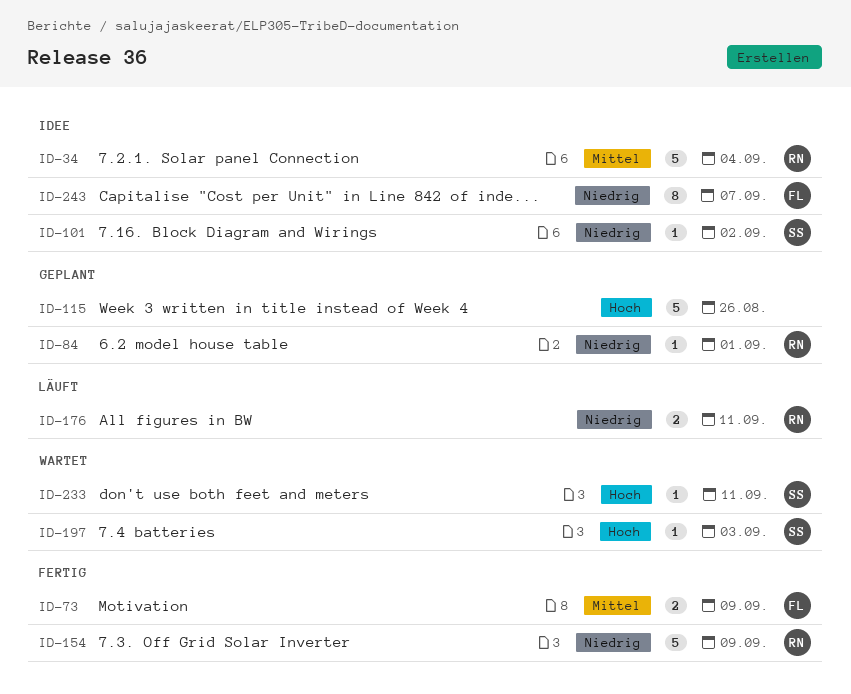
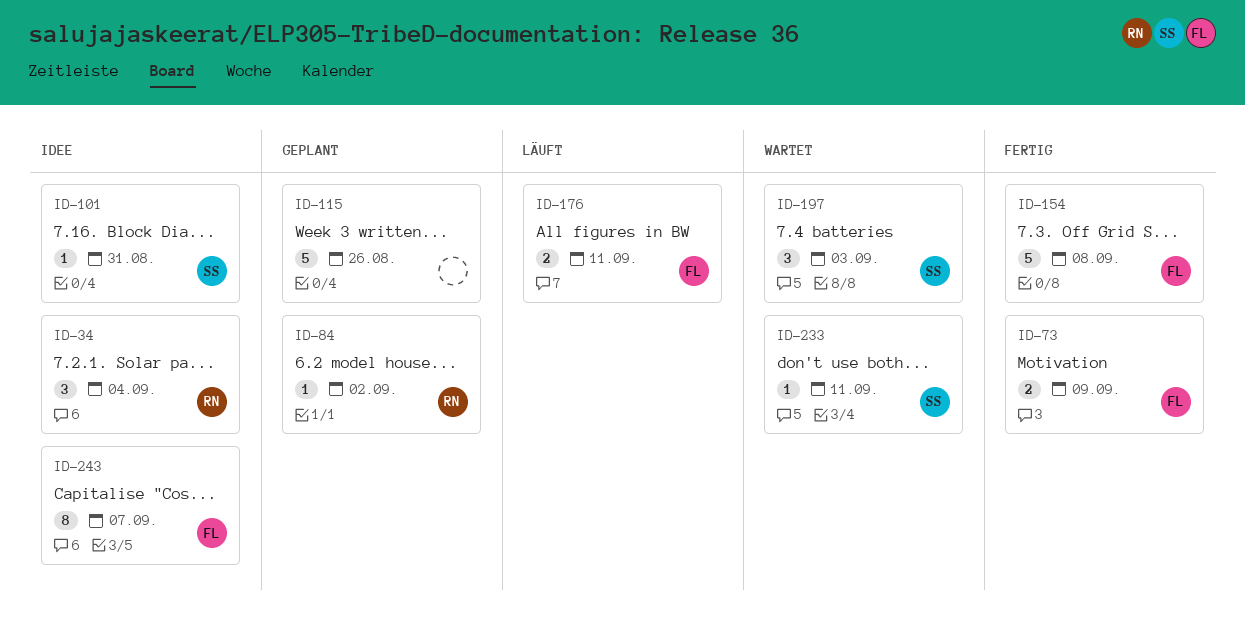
ID-34, estimate: 5 -> 3
ID-84, due: Sep 1 -> Sep 2
ID-101, due: Sep 2 -> Aug 31
ID-154, owner: RN -> FL
ID-154, due: Sep 9 -> Sep 8
ID-176, owner: RN -> FL
ID-197, estimate: 1 -> 3

